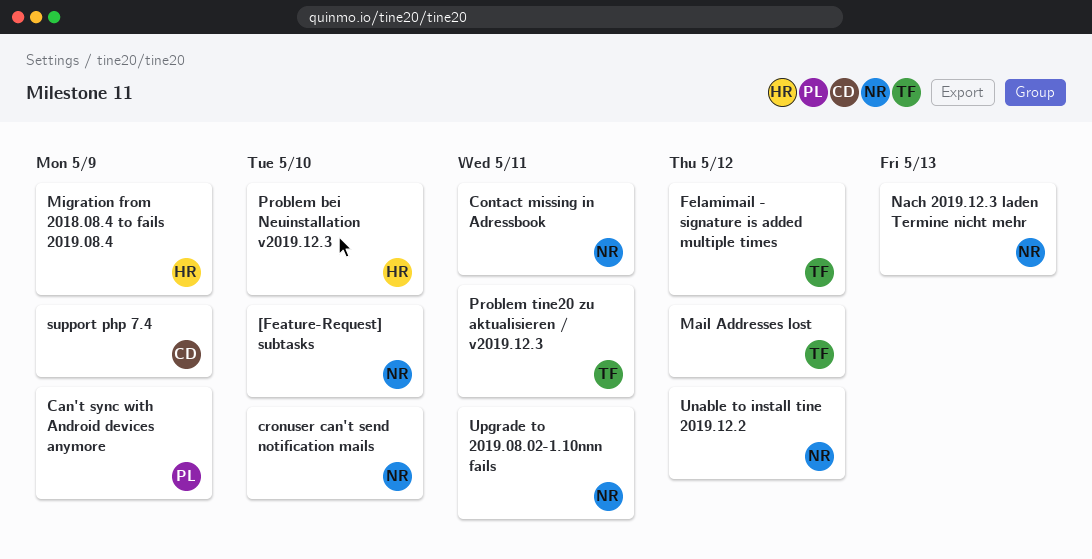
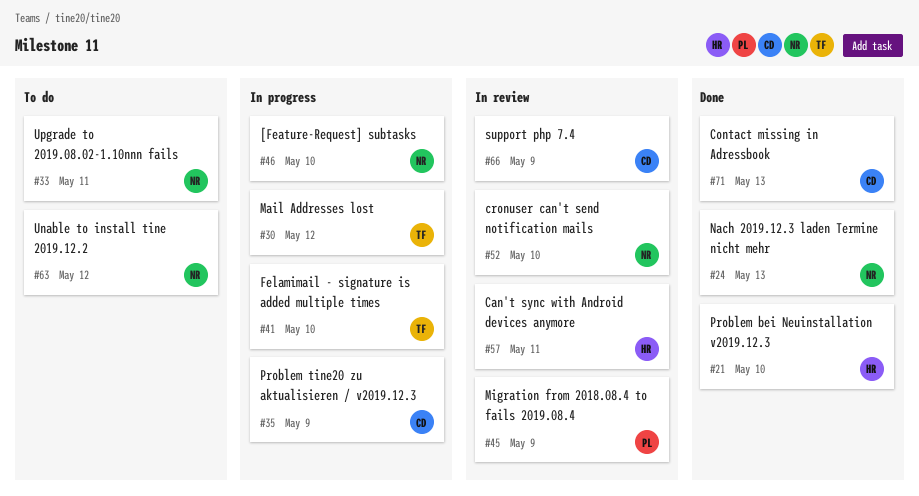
Can't sync with Android devices anymore, owner: PL -> HR
Can't sync with Android devices anymore, due: May 9 -> May 11
Contact missing in Adressbook, owner: NR -> CD
Contact missing in Adressbook, due: May 11 -> May 13
Felamimail - signature is added multiple times, due: May 12 -> May 10
Migration from 2018.08.4 to fails 2019.08.4, owner: HR -> PL
Problem tine20 zu aktualisieren / v2019.12.3, owner: TF -> CD
Problem tine20 zu aktualisieren / v2019.12.3, due: May 11 -> May 9

